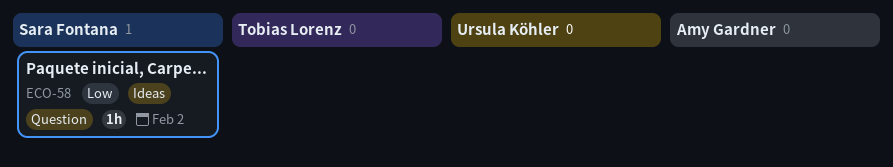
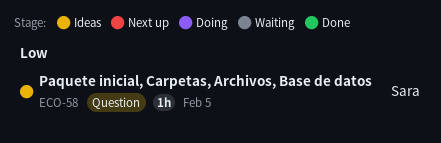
ECO-58, due: Feb 2 -> Feb 5

